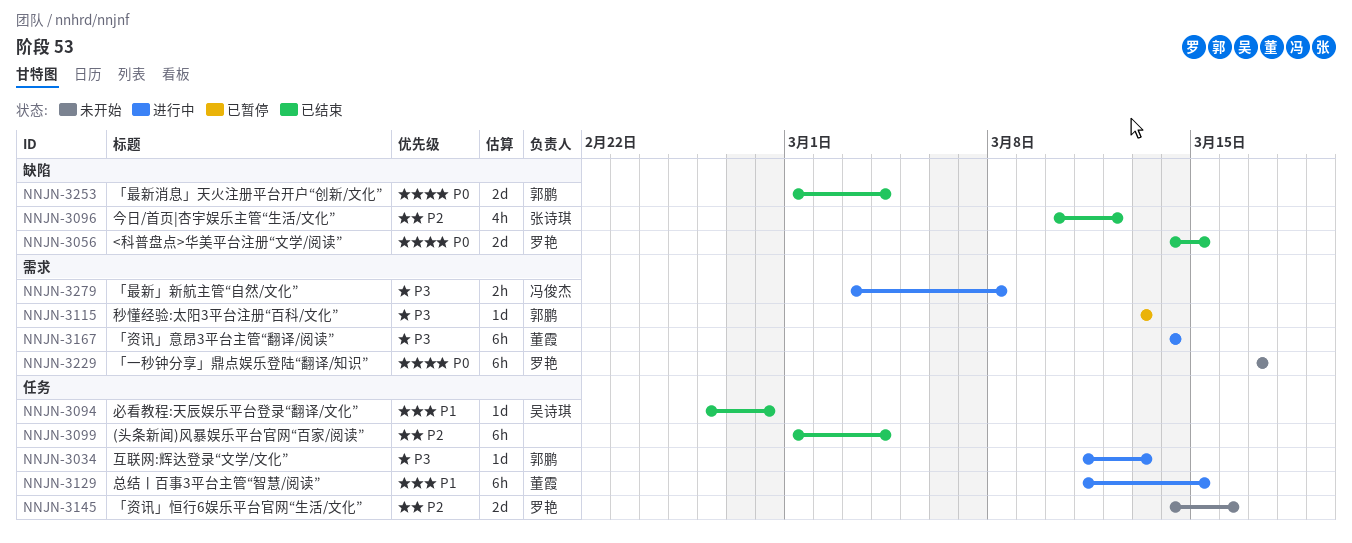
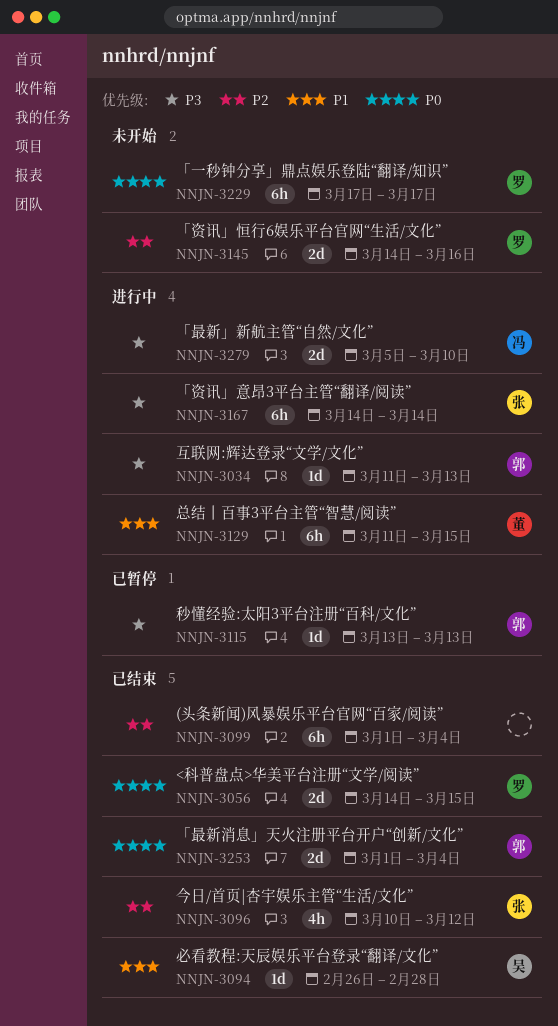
NNJN-3167, owner: 董霞 -> 张诗琪
NNJN-3279, estimate: 2h -> 2d
NNJN-3279, start: Mar 3 -> Mar 5
NNJN-3279, due: Mar 8 -> Mar 10

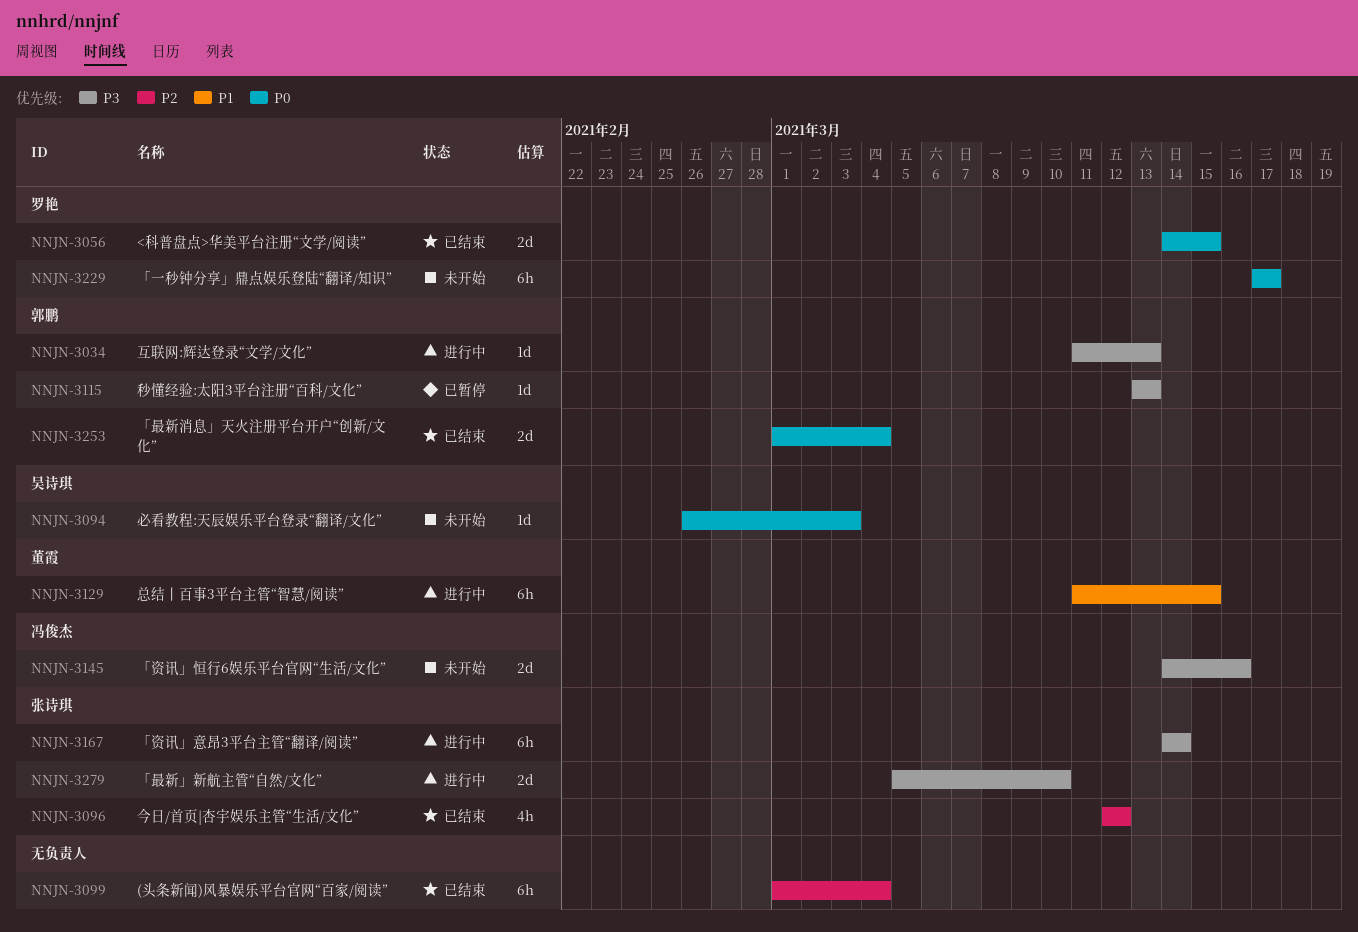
NNJN-3094, status: 已结束 -> 未开始
NNJN-3094, priority: P1 -> P0
NNJN-3094, due: Feb 28 -> Mar 3
NNJN-3096, start: Mar 10 -> Mar 12
NNJN-3145, owner: 罗艳 -> 冯俊杰
NNJN-3145, priority: P2 -> P3
NNJN-3279, owner: 冯俊杰 -> 张诗琪

